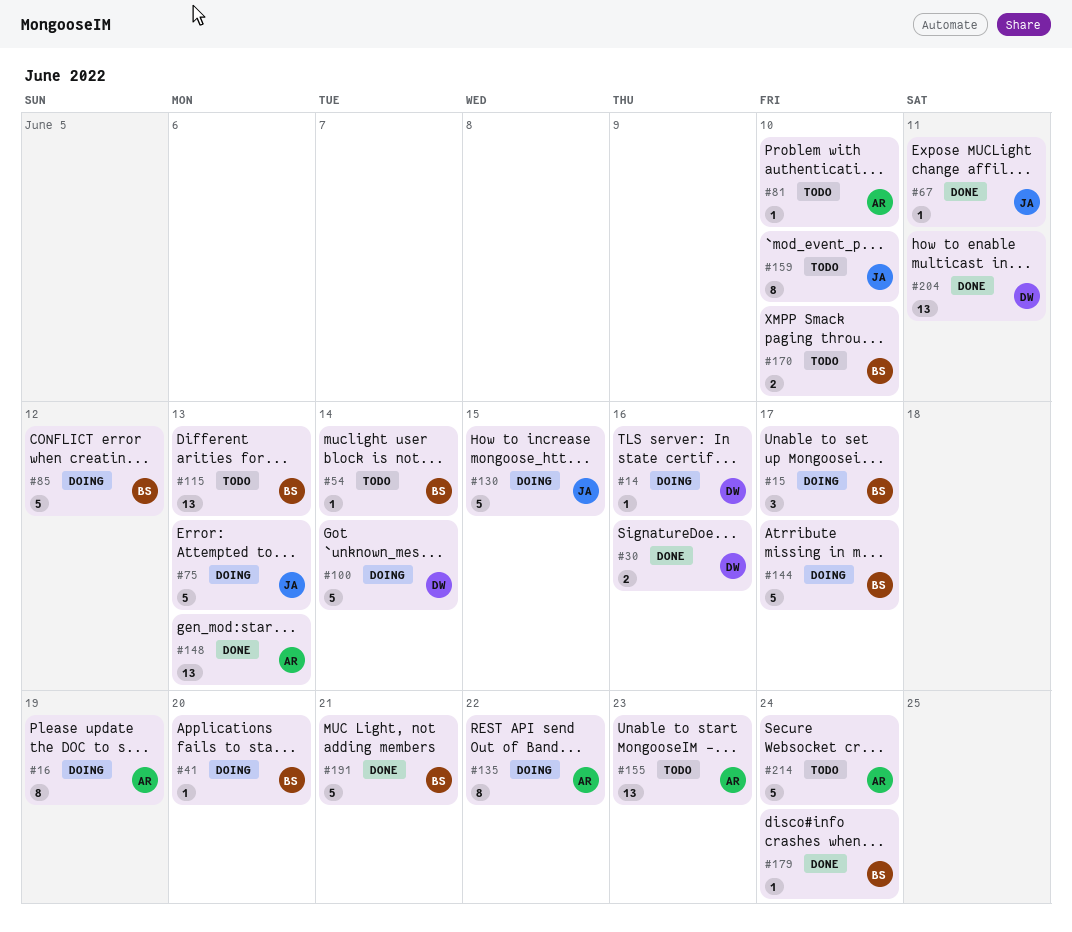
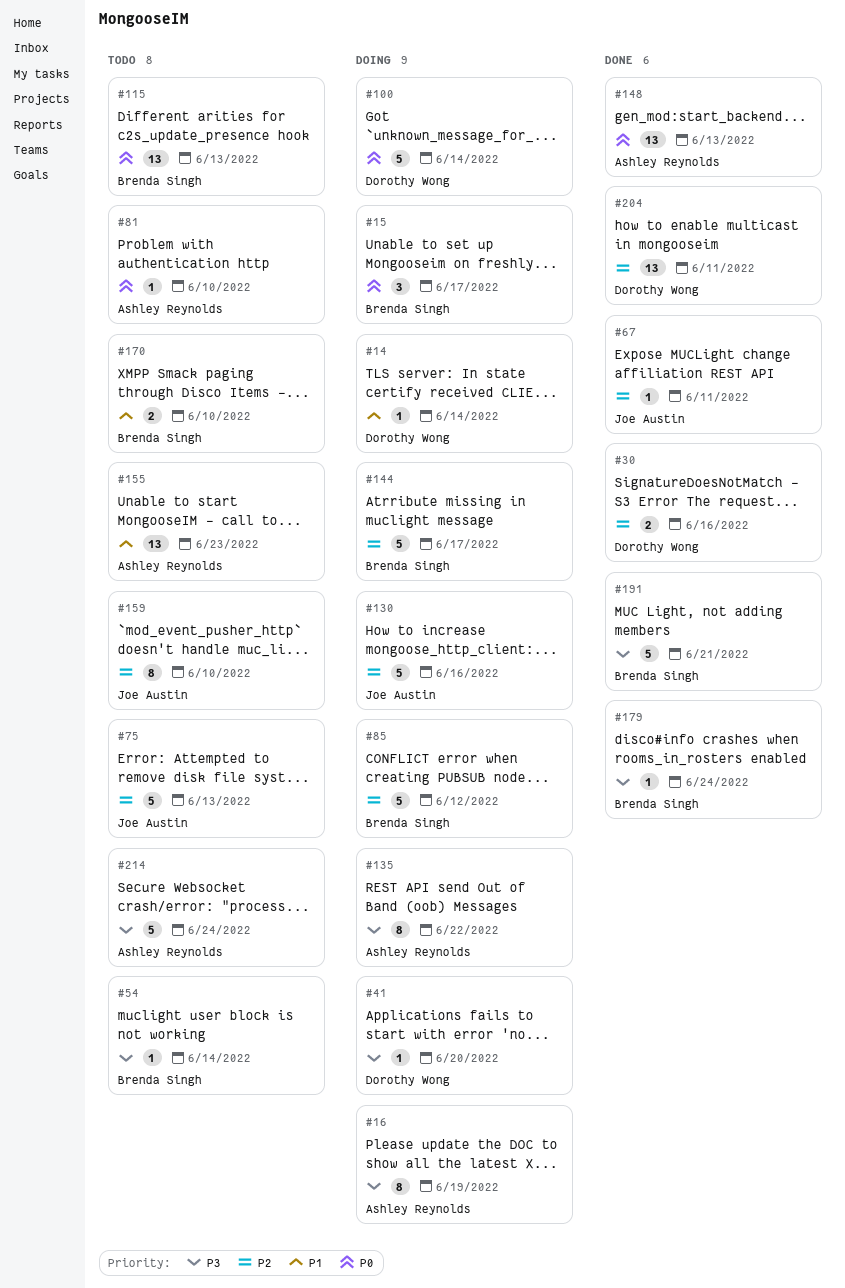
#14, due: Jun 16 -> Jun 14
#41, owner: Brenda Singh -> Dorothy Wong
#75, status: Doing -> Todo
#130, due: Jun 15 -> Jun 16

